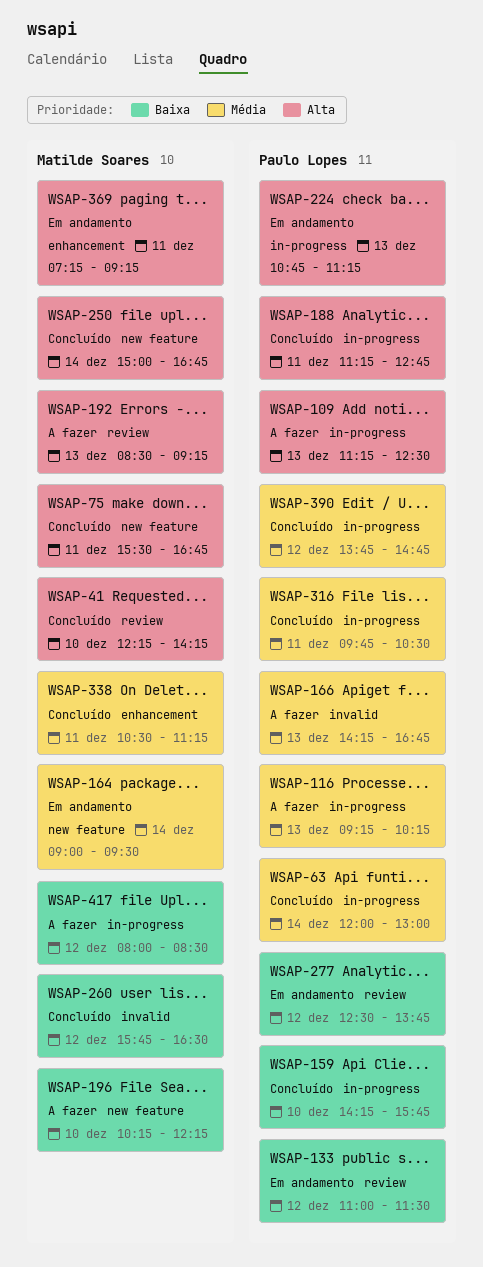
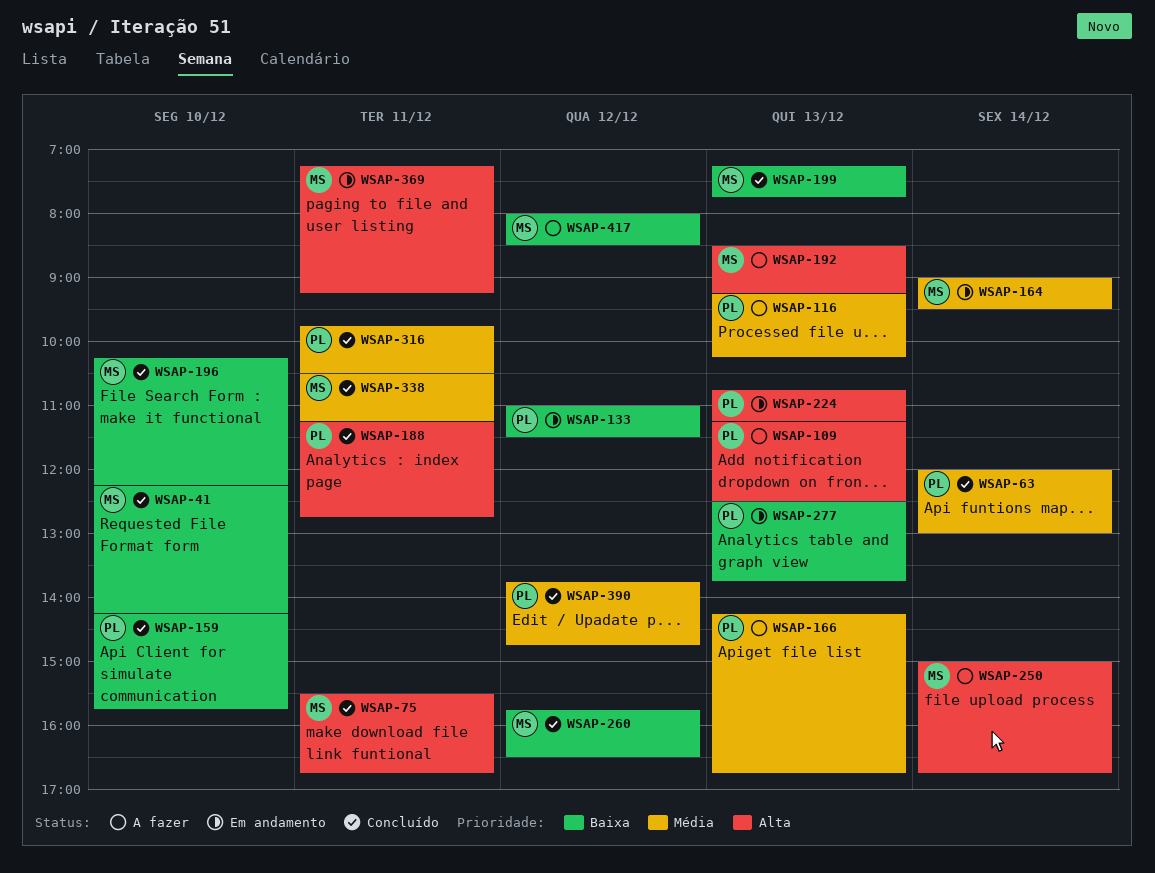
WSAP-41, priority: Alta -> Baixa
WSAP-196, status: A fazer -> Concluído
WSAP-199: none -> present
WSAP-250, status: Concluído -> A fazer
WSAP-277, day: Dec 12 -> Dec 13

